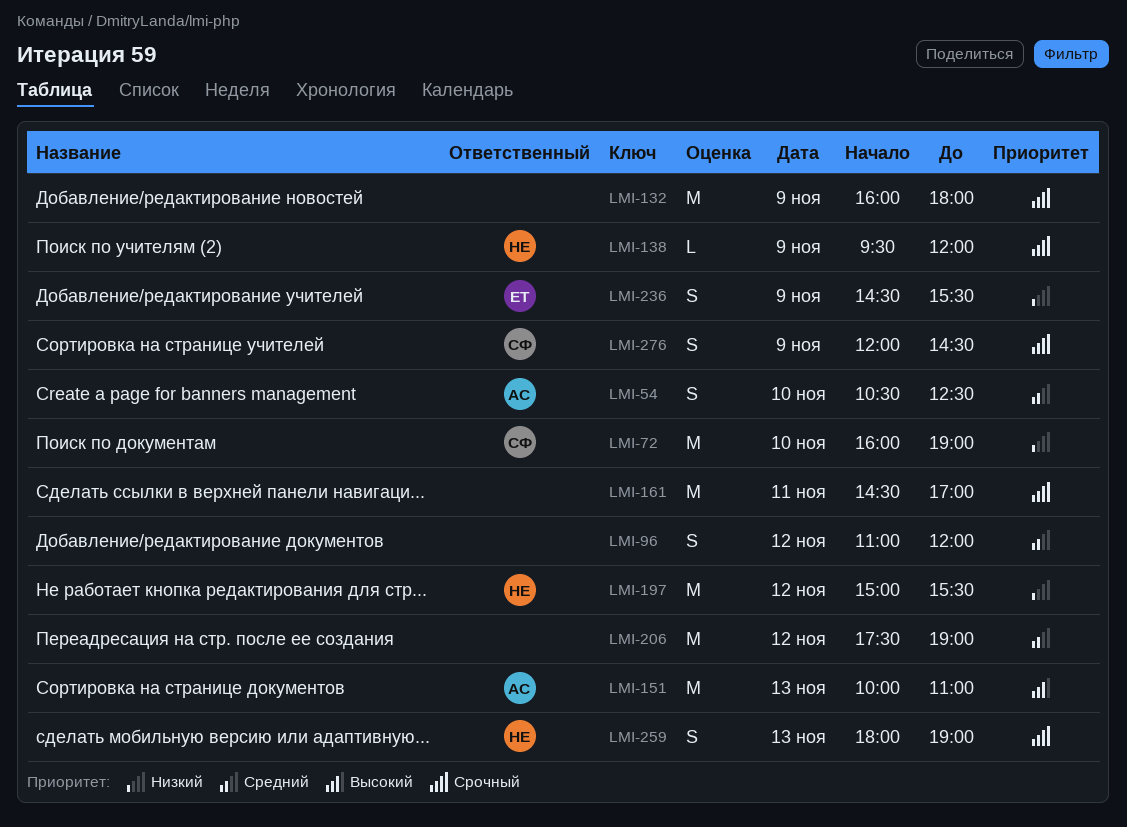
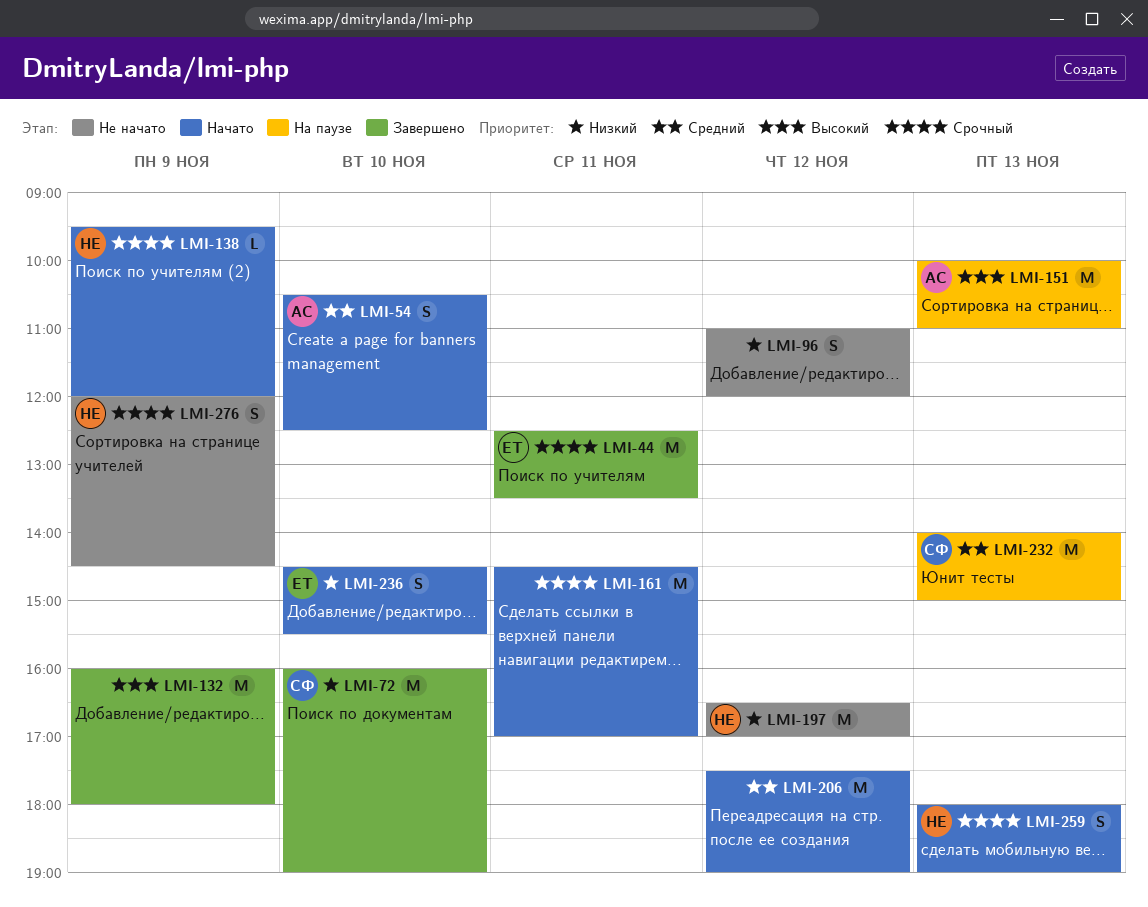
LMI-44: none -> present
LMI-96, priority: Средний -> Низкий
LMI-132, priority: Срочный -> Высокий
LMI-197, begins: 15:00 -> 16:30
LMI-197, ends: 15:30 -> 17:00
LMI-232: none -> present
LMI-236, day: Nov 9 -> Nov 10
LMI-276, owner: СФ -> НЕ

